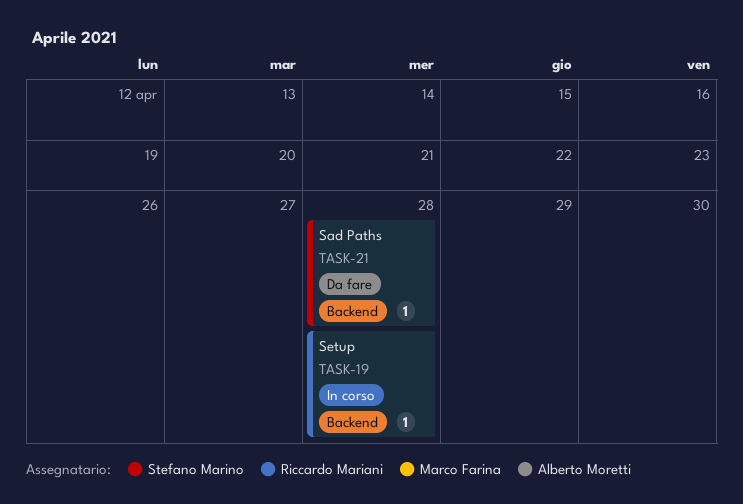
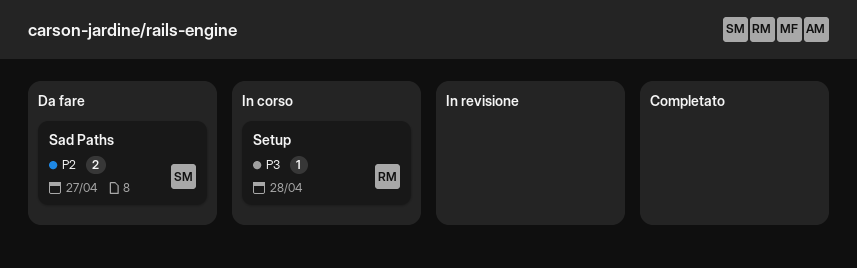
Sad Paths, estimate: 1 -> 2
Sad Paths, due: Apr 28 -> Apr 27

